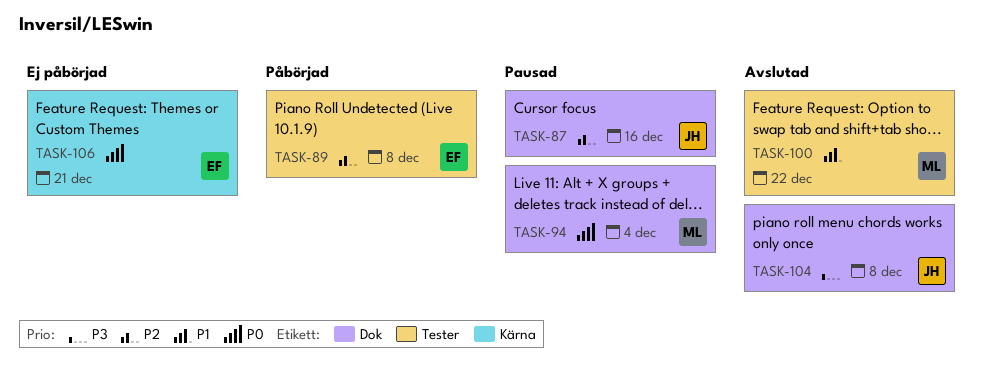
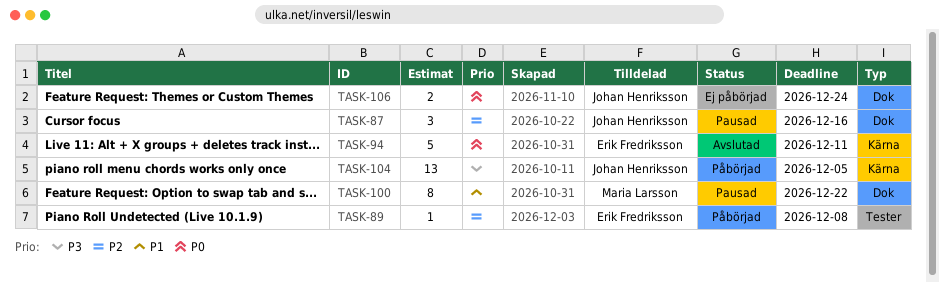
TASK-94, status: Pausad -> Avslutad
TASK-94, owner: Maria Larsson -> Erik Fredriksson
TASK-94, label: Dok -> Kärna
TASK-94, due: Dec 4 -> Dec 11
TASK-100, status: Avslutad -> Pausad
TASK-100, label: Tester -> Dok
TASK-104, status: Avslutad -> Påbörjad
TASK-104, label: Dok -> Kärna
TASK-104, due: Dec 8 -> Dec 5
TASK-106, owner: Erik Fredriksson -> Johan Henriksson
TASK-106, label: Kärna -> Dok
TASK-106, due: Dec 21 -> Dec 24

